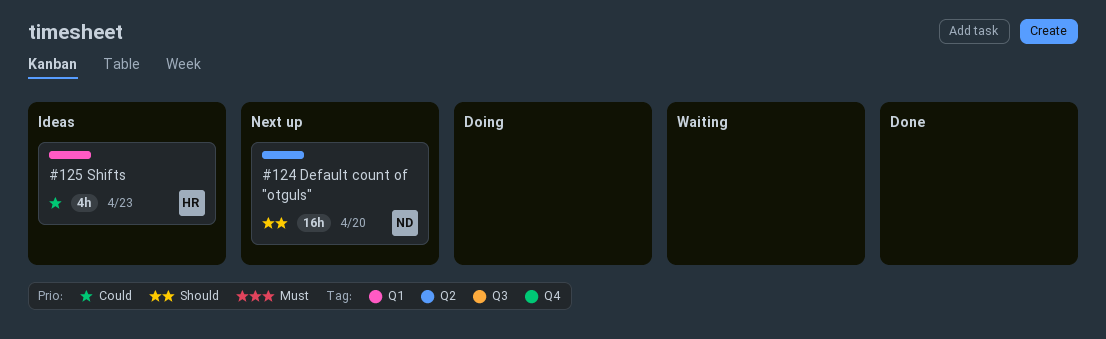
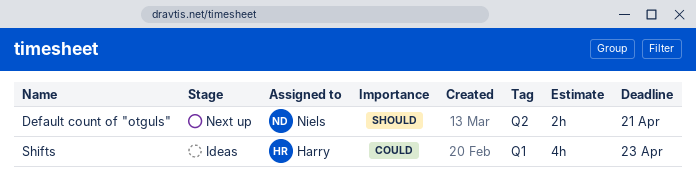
Default count of "otguls", estimate: 16h -> 2h
Default count of "otguls", due: Apr 20 -> Apr 21

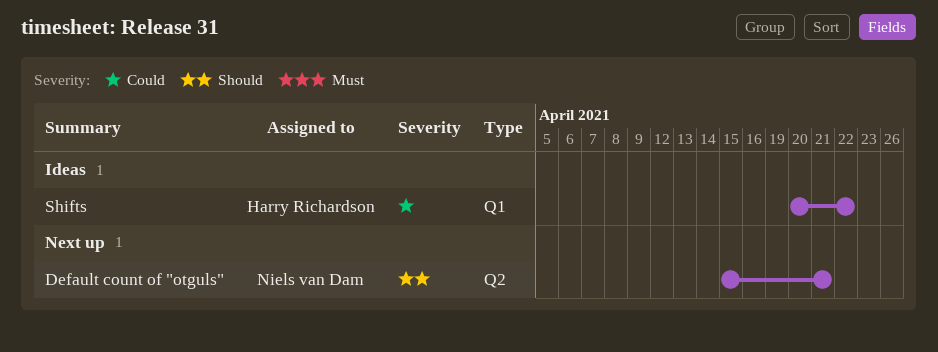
Shifts, due: Apr 23 -> Apr 22

